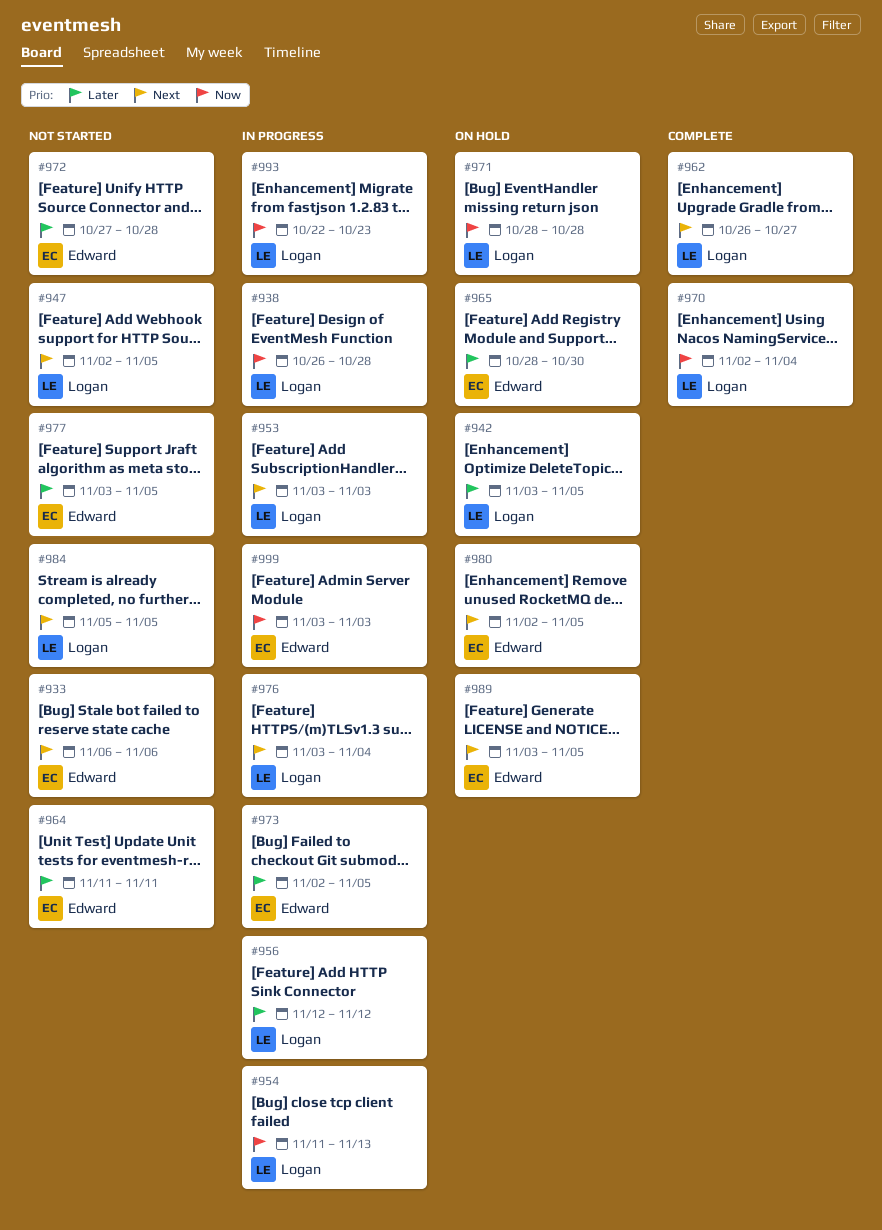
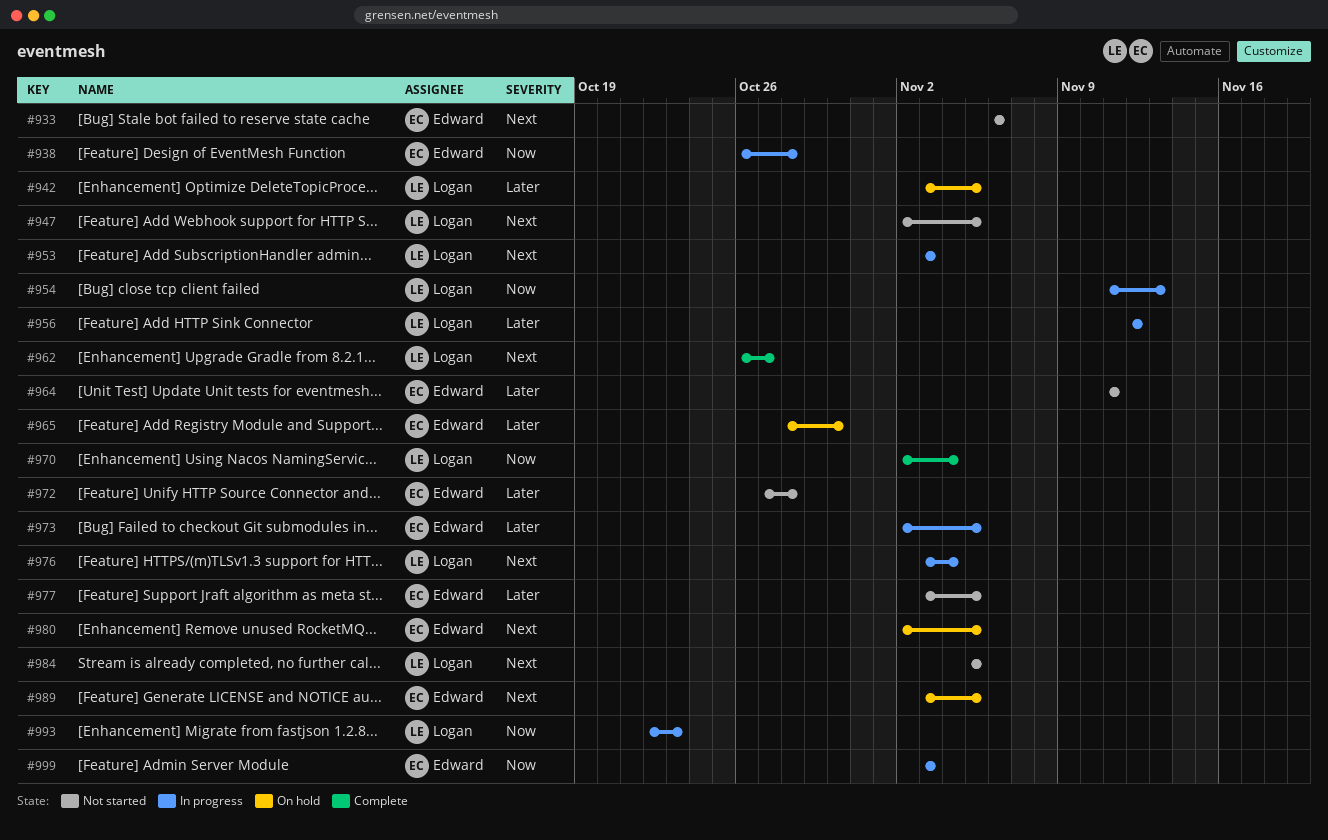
#938, owner: Logan -> Edward
#971: present -> none

